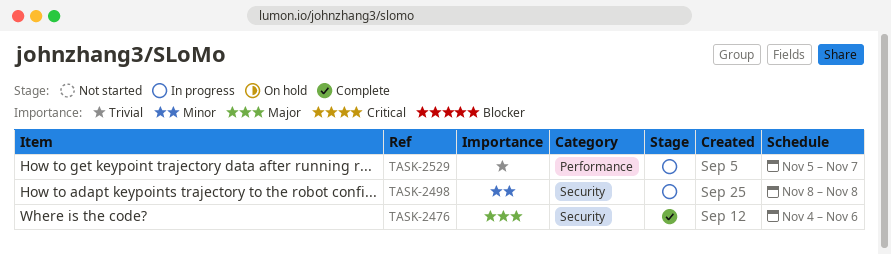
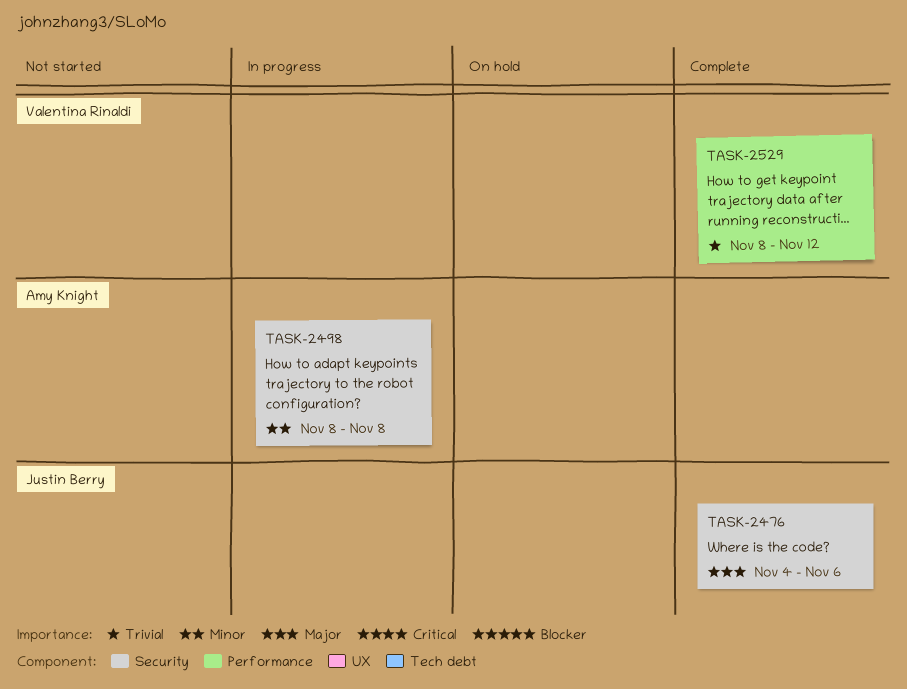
TASK-2529, status: In progress -> Complete
TASK-2529, start: Nov 5 -> Nov 8
TASK-2529, due: Nov 7 -> Nov 12

